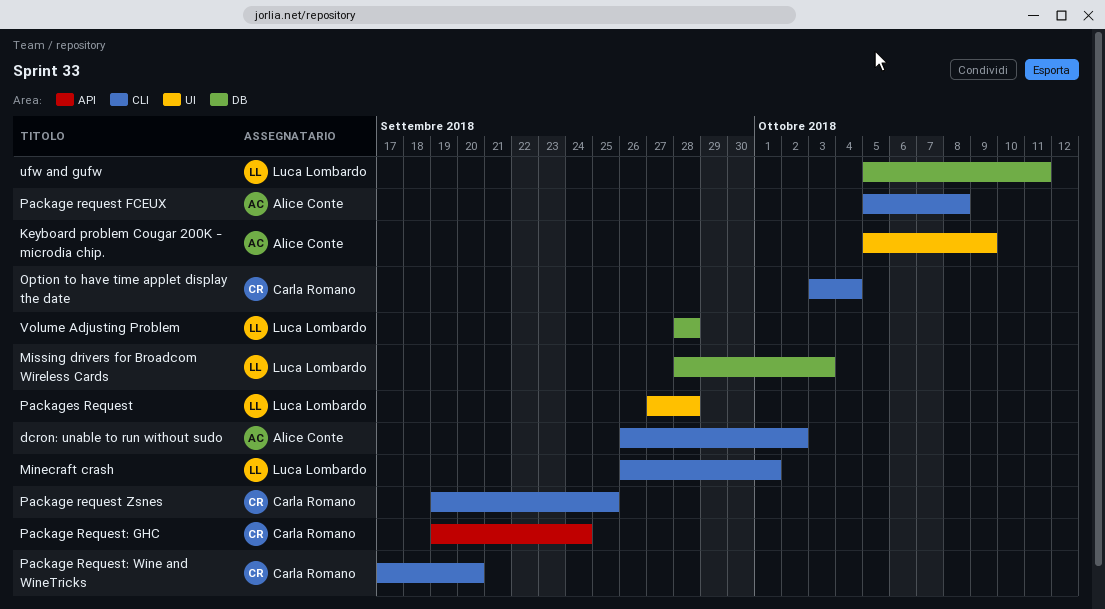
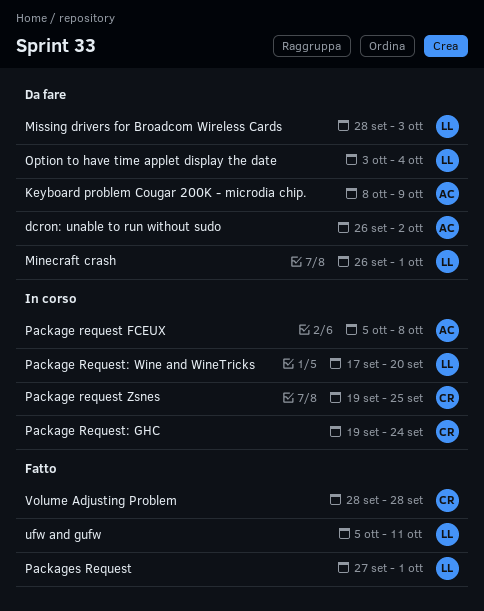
Keyboard problem Cougar 200K - microdia chip., start: Oct 5 -> Oct 8
Option to have time applet display the date, owner: Carla Romano -> Luca Lombardo
Package Request: Wine and WineTricks, owner: Carla Romano -> Luca Lombardo
Packages Request, due: Sep 28 -> Oct 1
Volume Adjusting Problem, owner: Luca Lombardo -> Carla Romano

